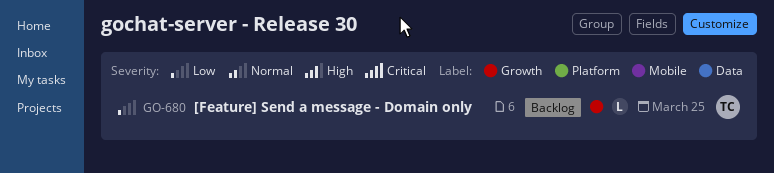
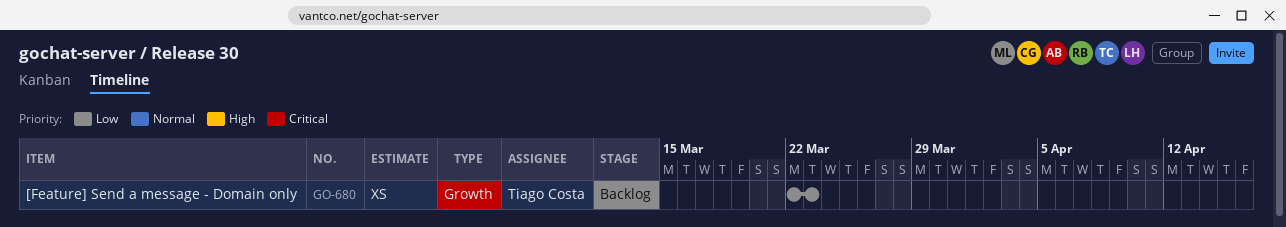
GO-680, estimate: L -> XS
GO-680, due: Mar 25 -> Mar 23

